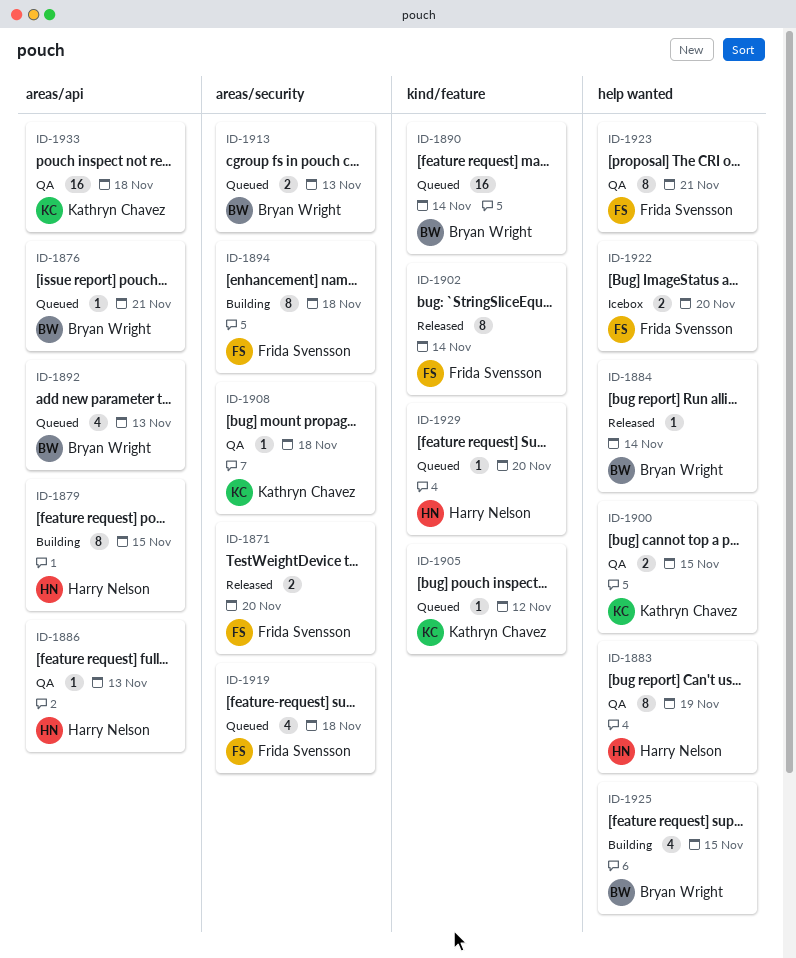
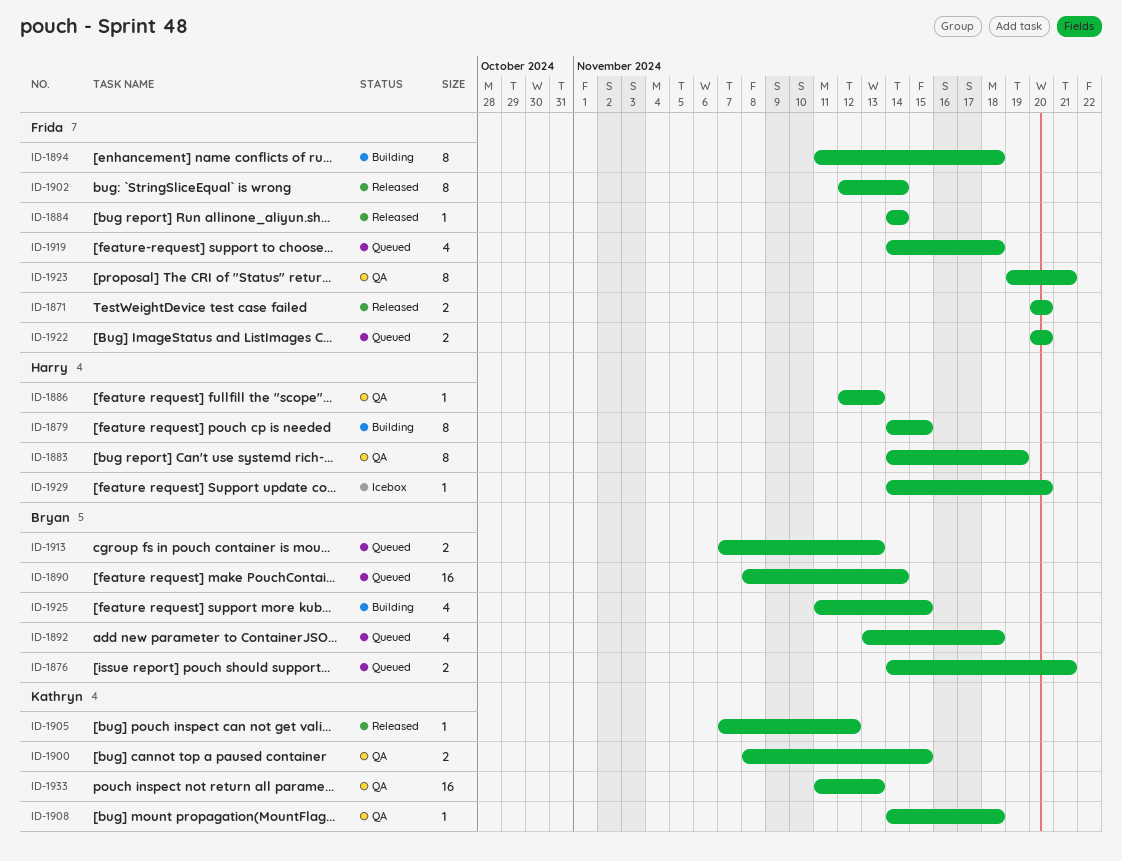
ID-1876, estimate: 1 -> 2
ID-1884, owner: Bryan Wright -> Frida Svensson
ID-1892, due: Nov 13 -> Nov 18
ID-1905, status: Queued -> Released
ID-1922, status: Icebox -> Queued
ID-1929, status: Queued -> Icebox
ID-1933, due: Nov 18 -> Nov 13

